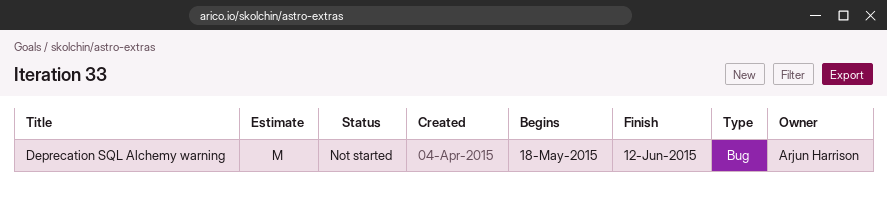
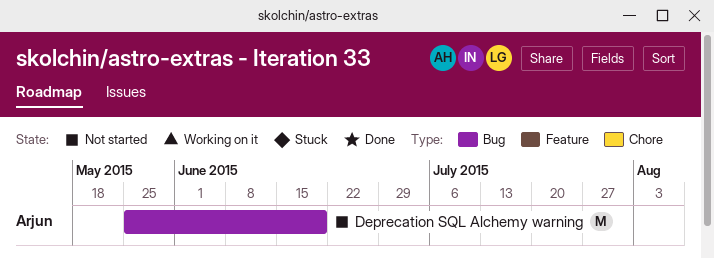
Deprecation SQL Alchemy warning, start: May 18 -> May 25
Deprecation SQL Alchemy warning, due: Jun 12 -> Jun 19

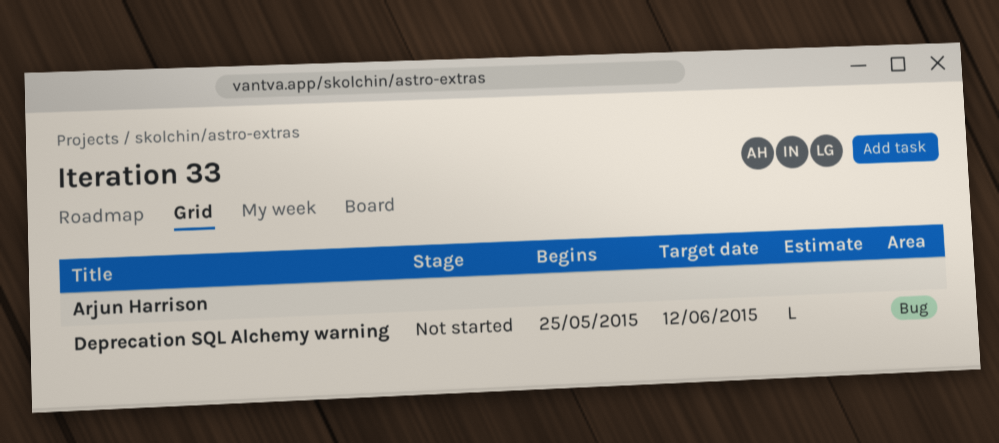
Deprecation SQL Alchemy warning, estimate: M -> L
Deprecation SQL Alchemy warning, due: Jun 19 -> Jun 12

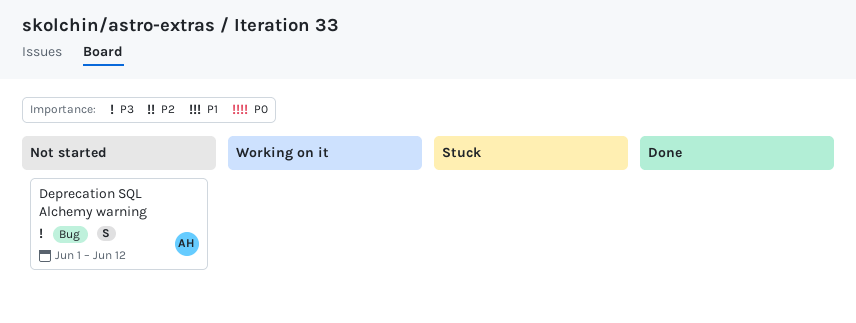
Deprecation SQL Alchemy warning, estimate: L -> S
Deprecation SQL Alchemy warning, start: May 25 -> Jun 1

